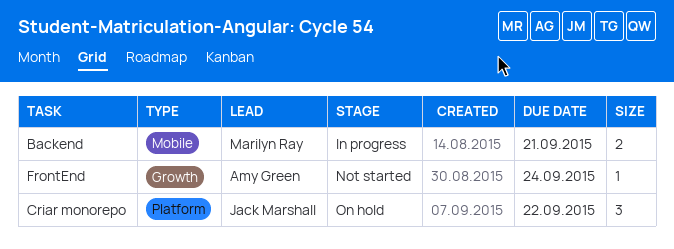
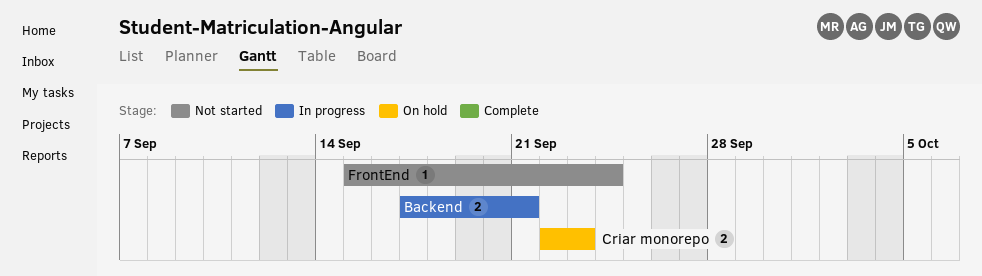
Criar monorepo, estimate: 3 -> 2
Criar monorepo, due: Sep 22 -> Sep 23

